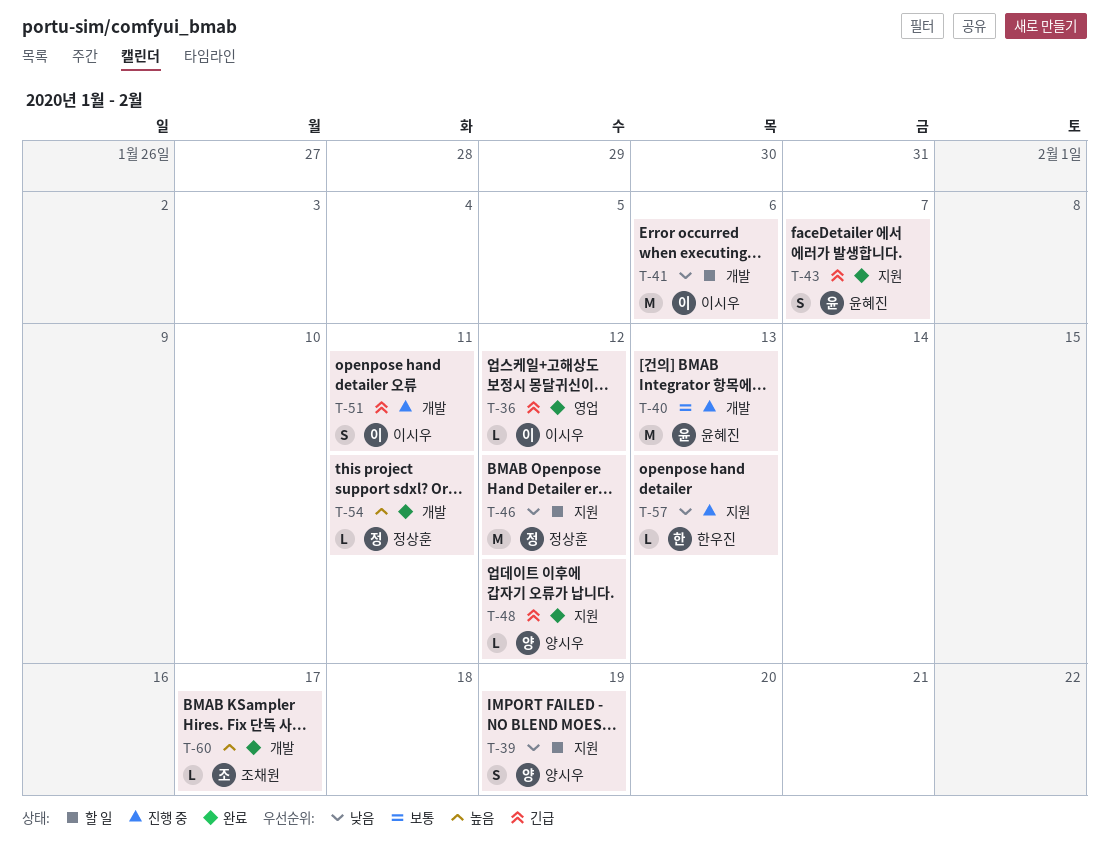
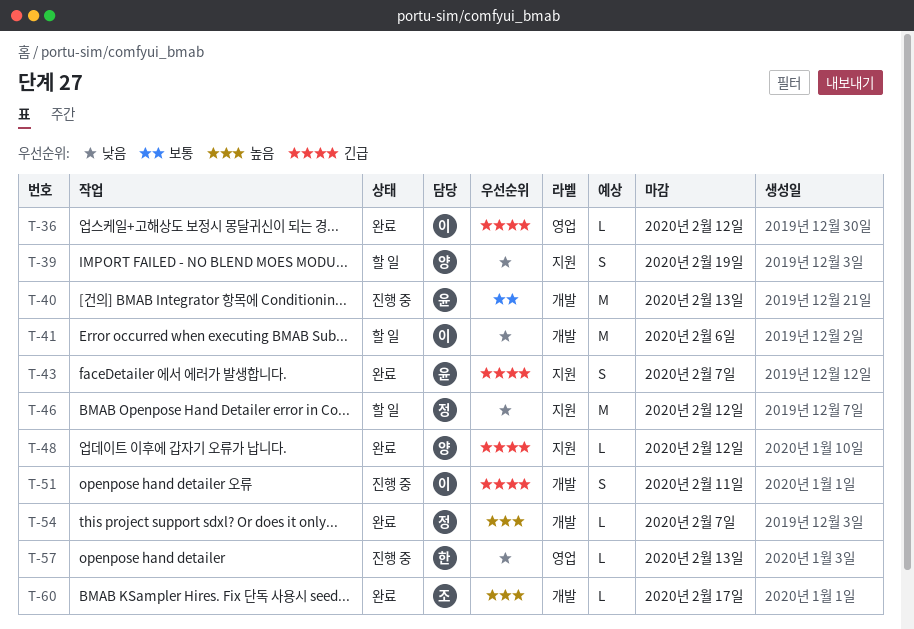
T-54, due: Feb 11 -> Feb 7
T-57, label: 지원 -> 영업

